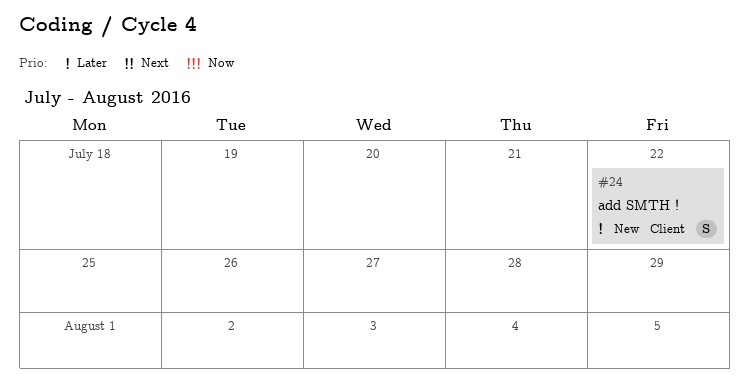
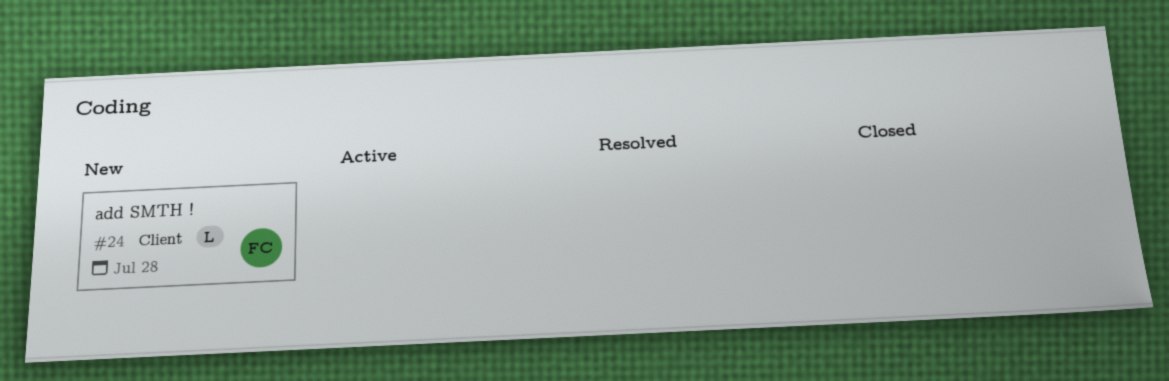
#24, estimate: S -> L
#24, due: Jul 22 -> Jul 28

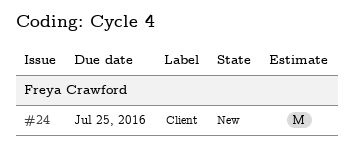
#24, estimate: L -> M
#24, due: Jul 28 -> Jul 25

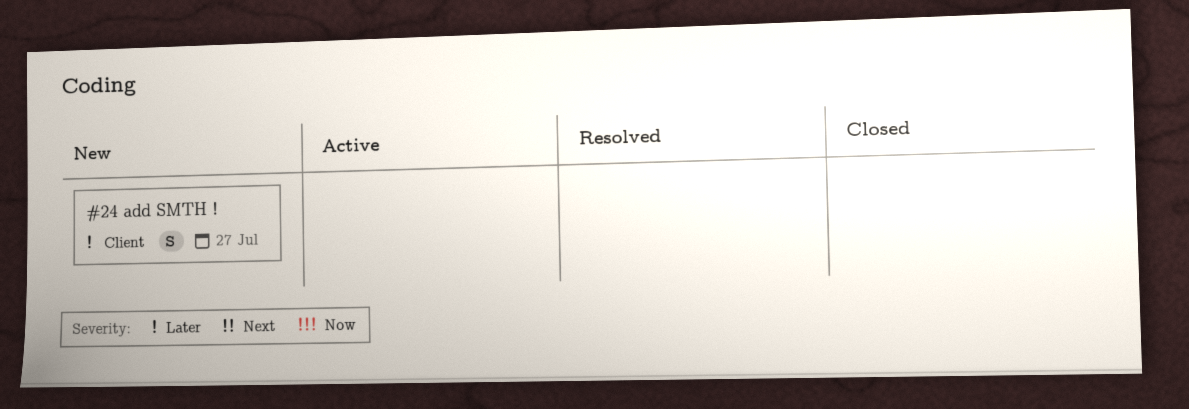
#24, estimate: M -> S
#24, due: Jul 25 -> Jul 27

